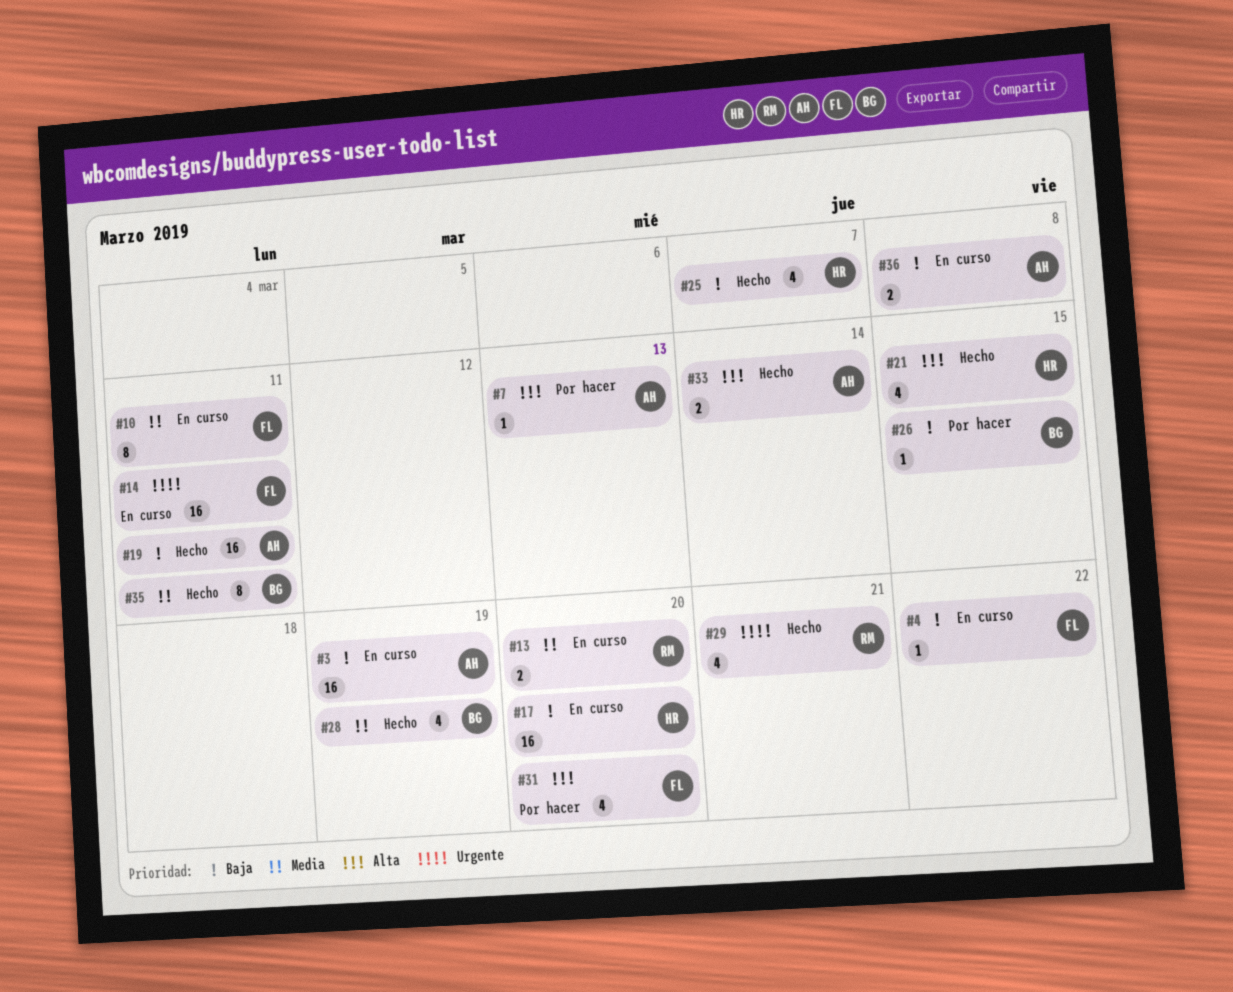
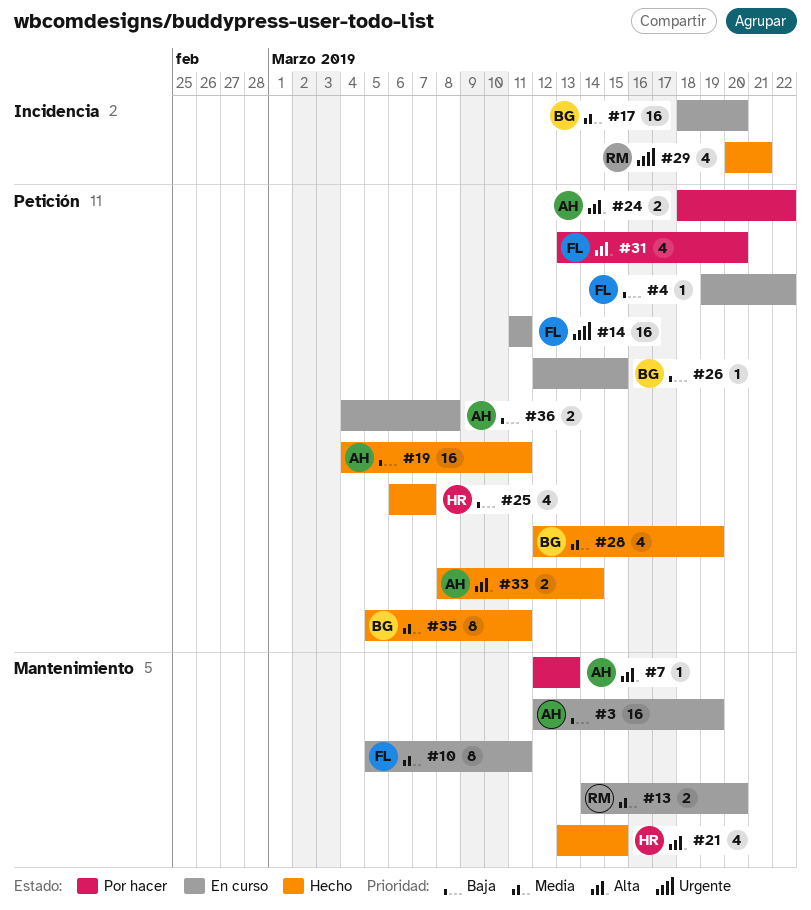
#17, owner: HR -> BG
#17, priority: Baja -> Media
#24: none -> present
#26, status: Por hacer -> En curso

